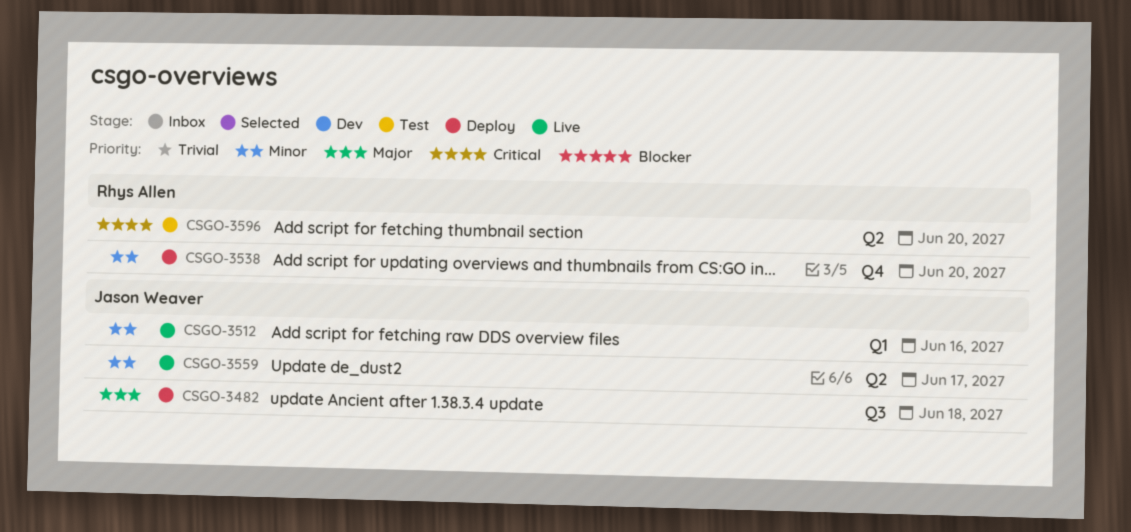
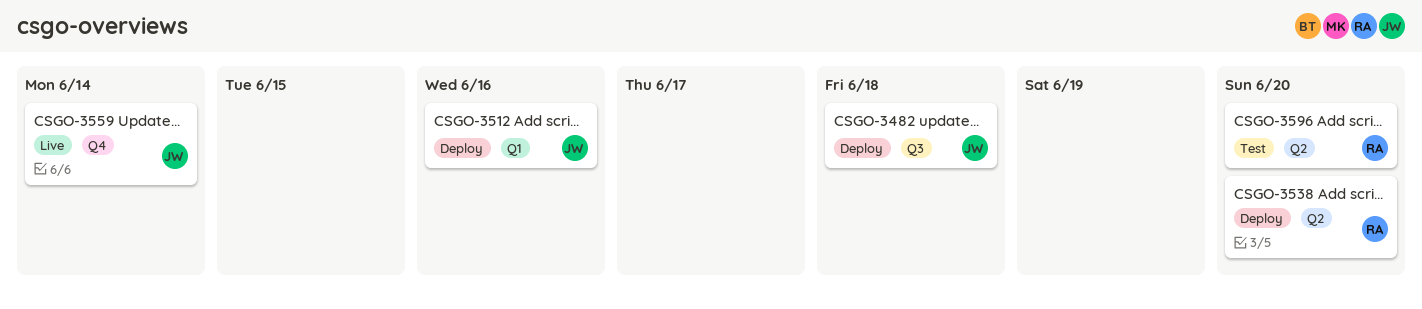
CSGO-3512, status: Live -> Deploy
CSGO-3538, label: Q4 -> Q2
CSGO-3559, label: Q2 -> Q4
CSGO-3559, due: Jun 17 -> Jun 14

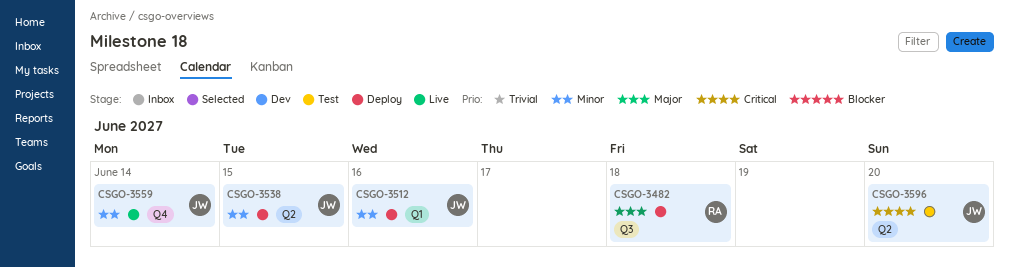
CSGO-3482, owner: JW -> RA
CSGO-3538, owner: RA -> JW
CSGO-3538, due: Jun 20 -> Jun 15
CSGO-3596, owner: RA -> JW

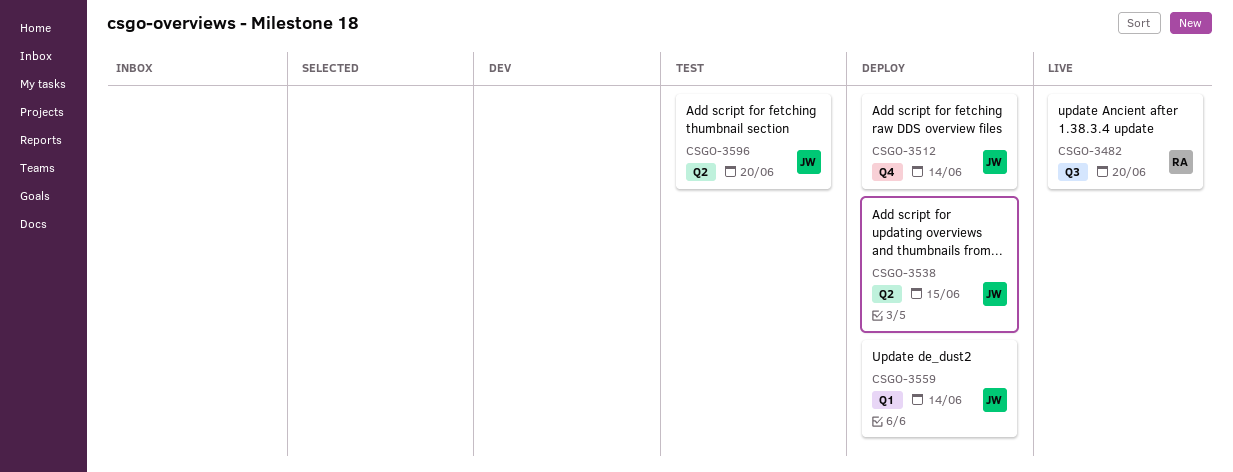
CSGO-3482, status: Deploy -> Live
CSGO-3482, due: Jun 18 -> Jun 20
CSGO-3512, label: Q1 -> Q4
CSGO-3512, due: Jun 16 -> Jun 14
CSGO-3559, status: Live -> Deploy
CSGO-3559, label: Q4 -> Q1

